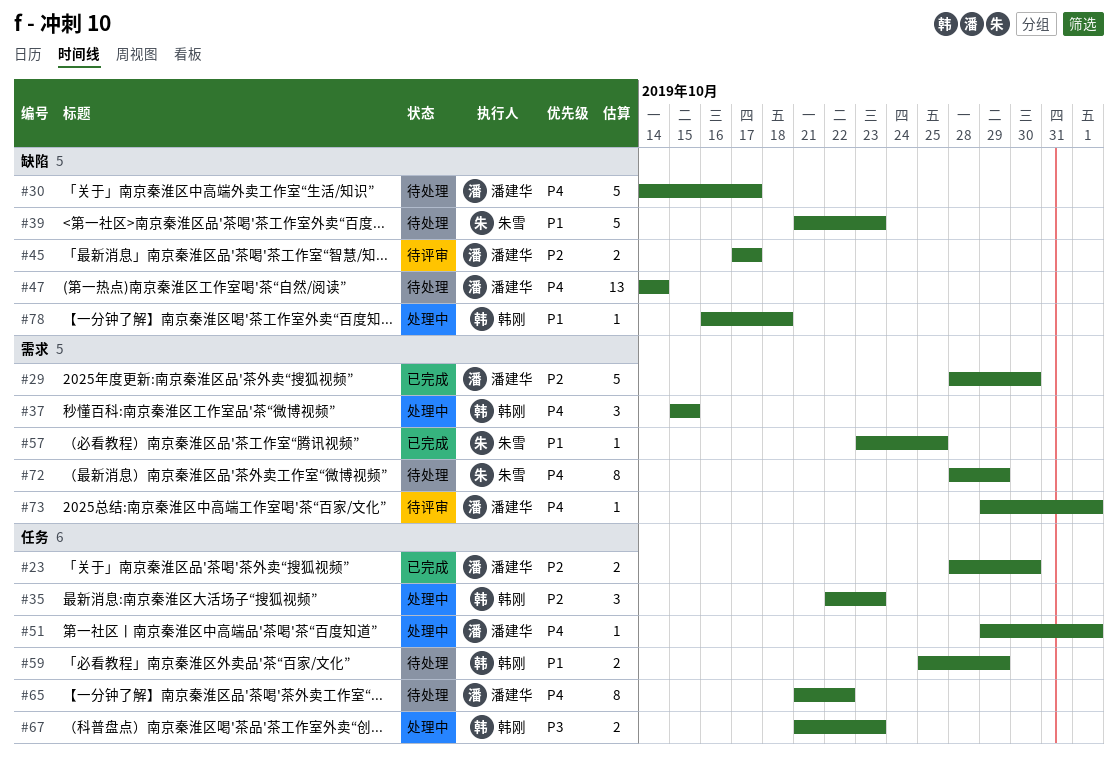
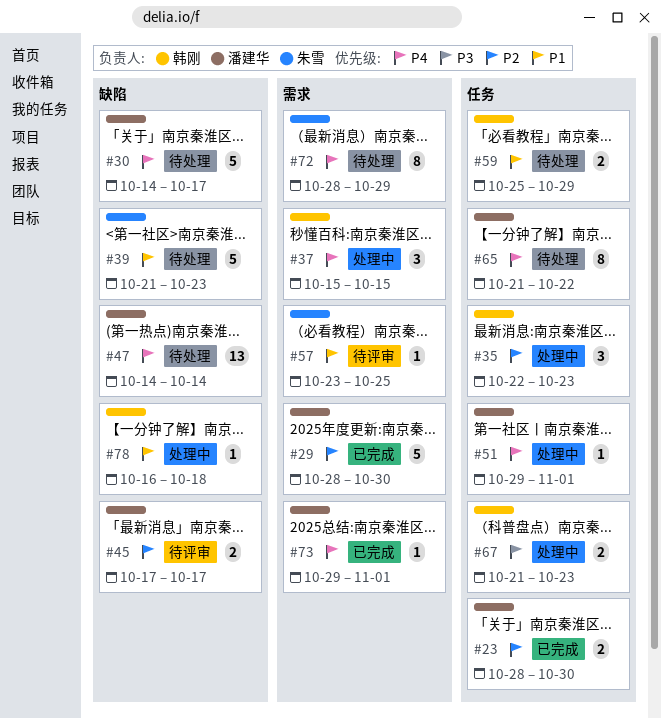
#57, status: 已完成 -> 待评审
#73, status: 待评审 -> 已完成

